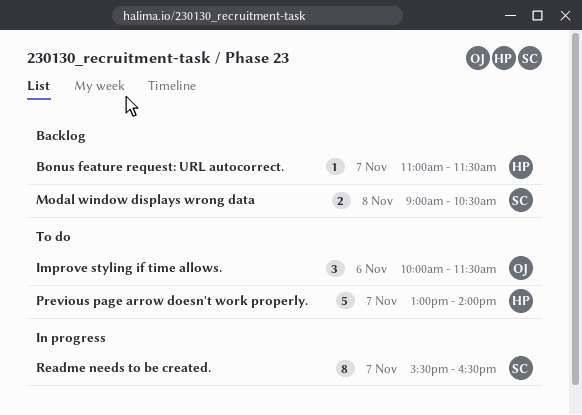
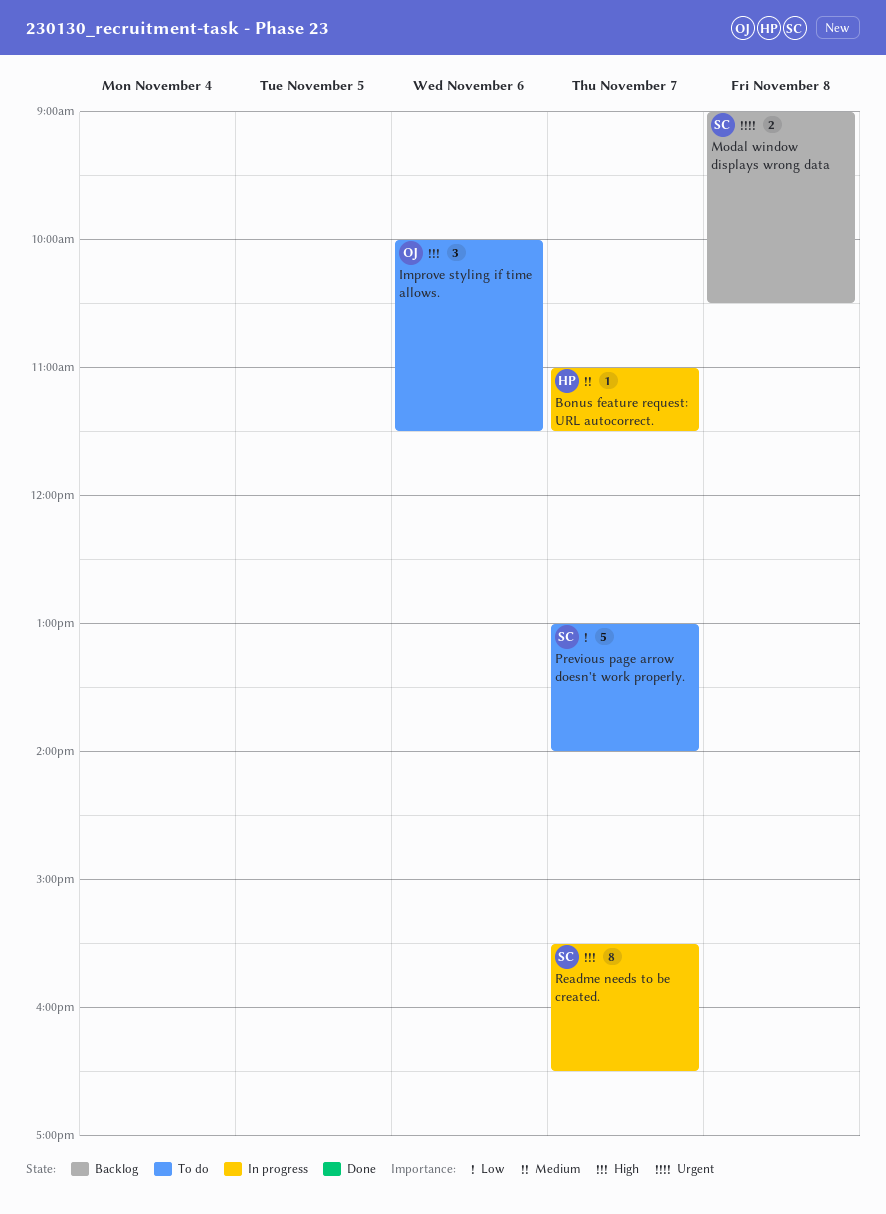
Bonus feature request: URL autocorrect., status: Backlog -> In progress
Previous page arrow doesn't work properly., owner: HP -> SC

